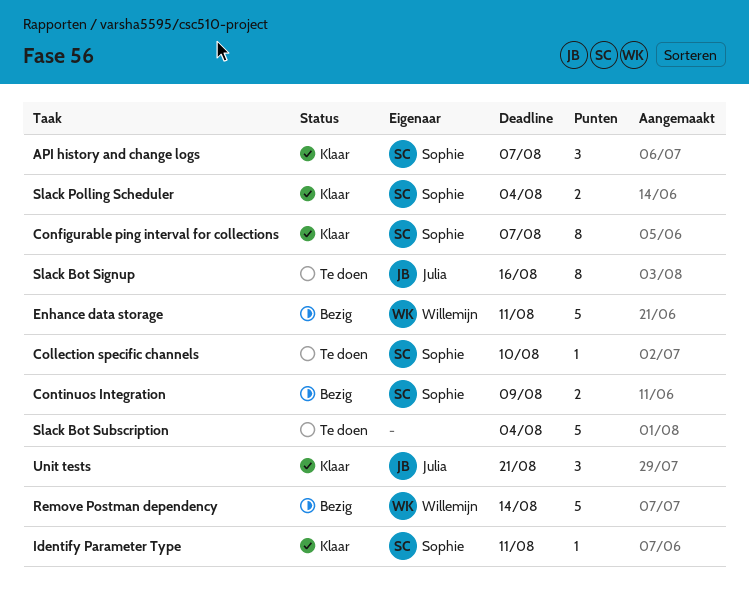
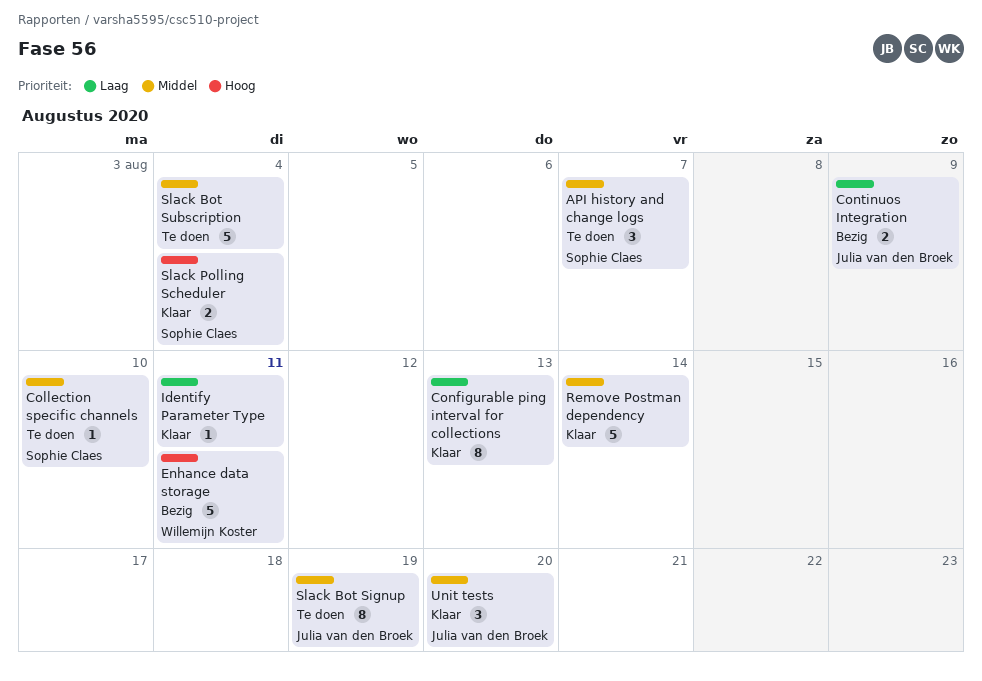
API history and change logs, status: Klaar -> Te doen
Configurable ping interval for collections, owner: Sophie Claes -> none
Configurable ping interval for collections, due: Aug 7 -> Aug 13
Continuos Integration, owner: Sophie Claes -> Julia van den Broek
Identify Parameter Type, owner: Sophie Claes -> none
Remove Postman dependency, status: Bezig -> Klaar
Remove Postman dependency, owner: Willemijn Koster -> none
Slack Bot Signup, due: Aug 16 -> Aug 19
Unit tests, due: Aug 21 -> Aug 20

